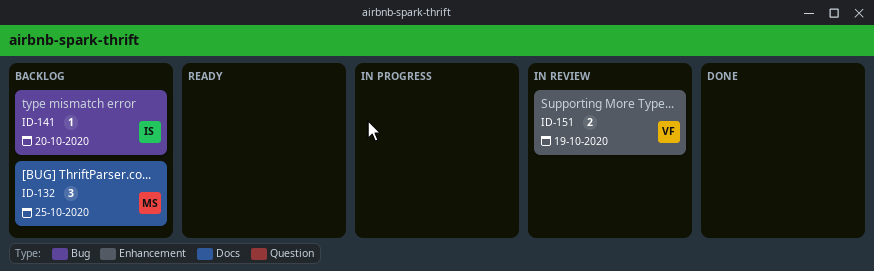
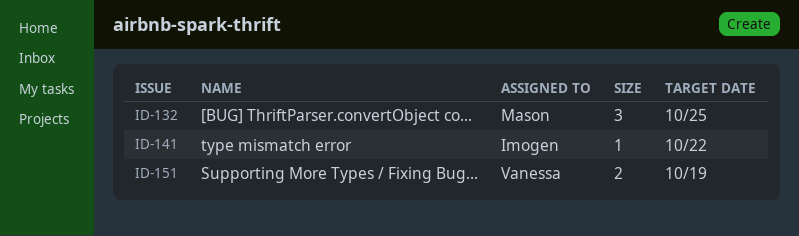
ID-141, due: Oct 20 -> Oct 22

